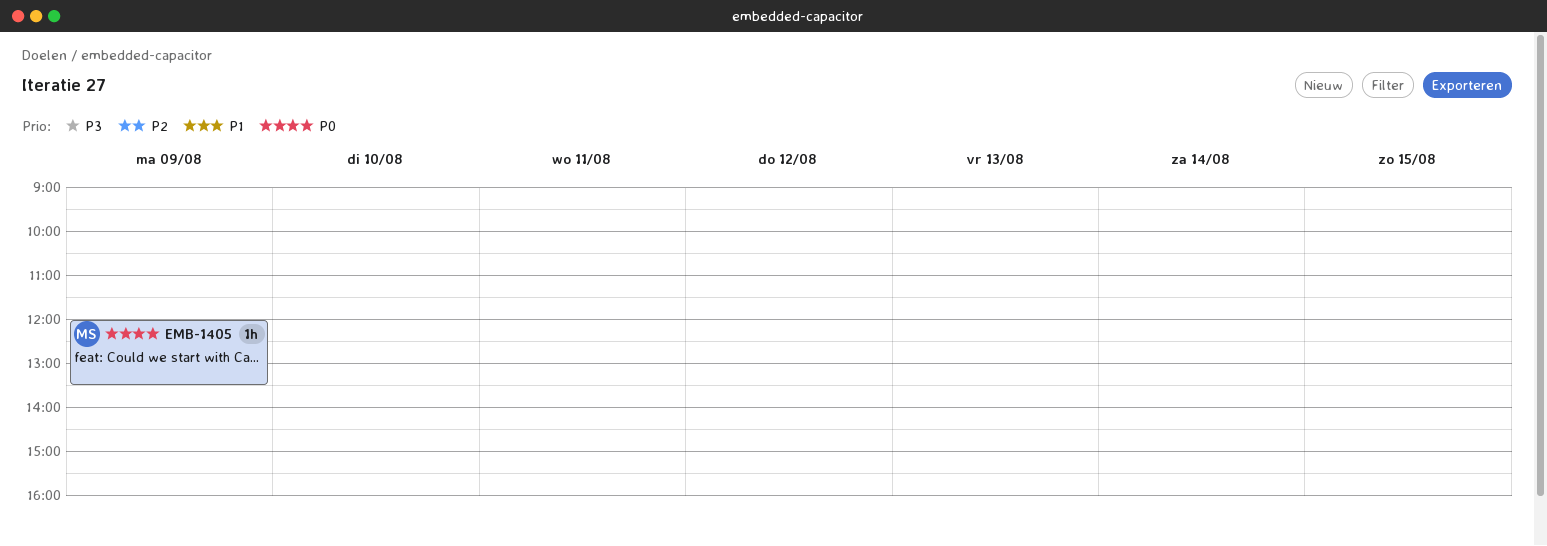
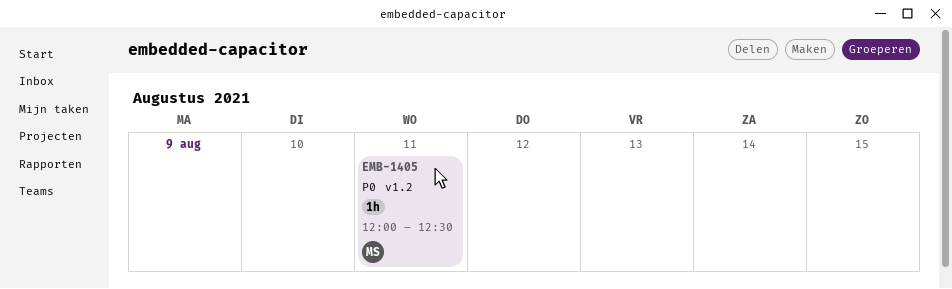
EMB-1405, day: Aug 9 -> Aug 11
EMB-1405, ends: 13:30 -> 12:30

